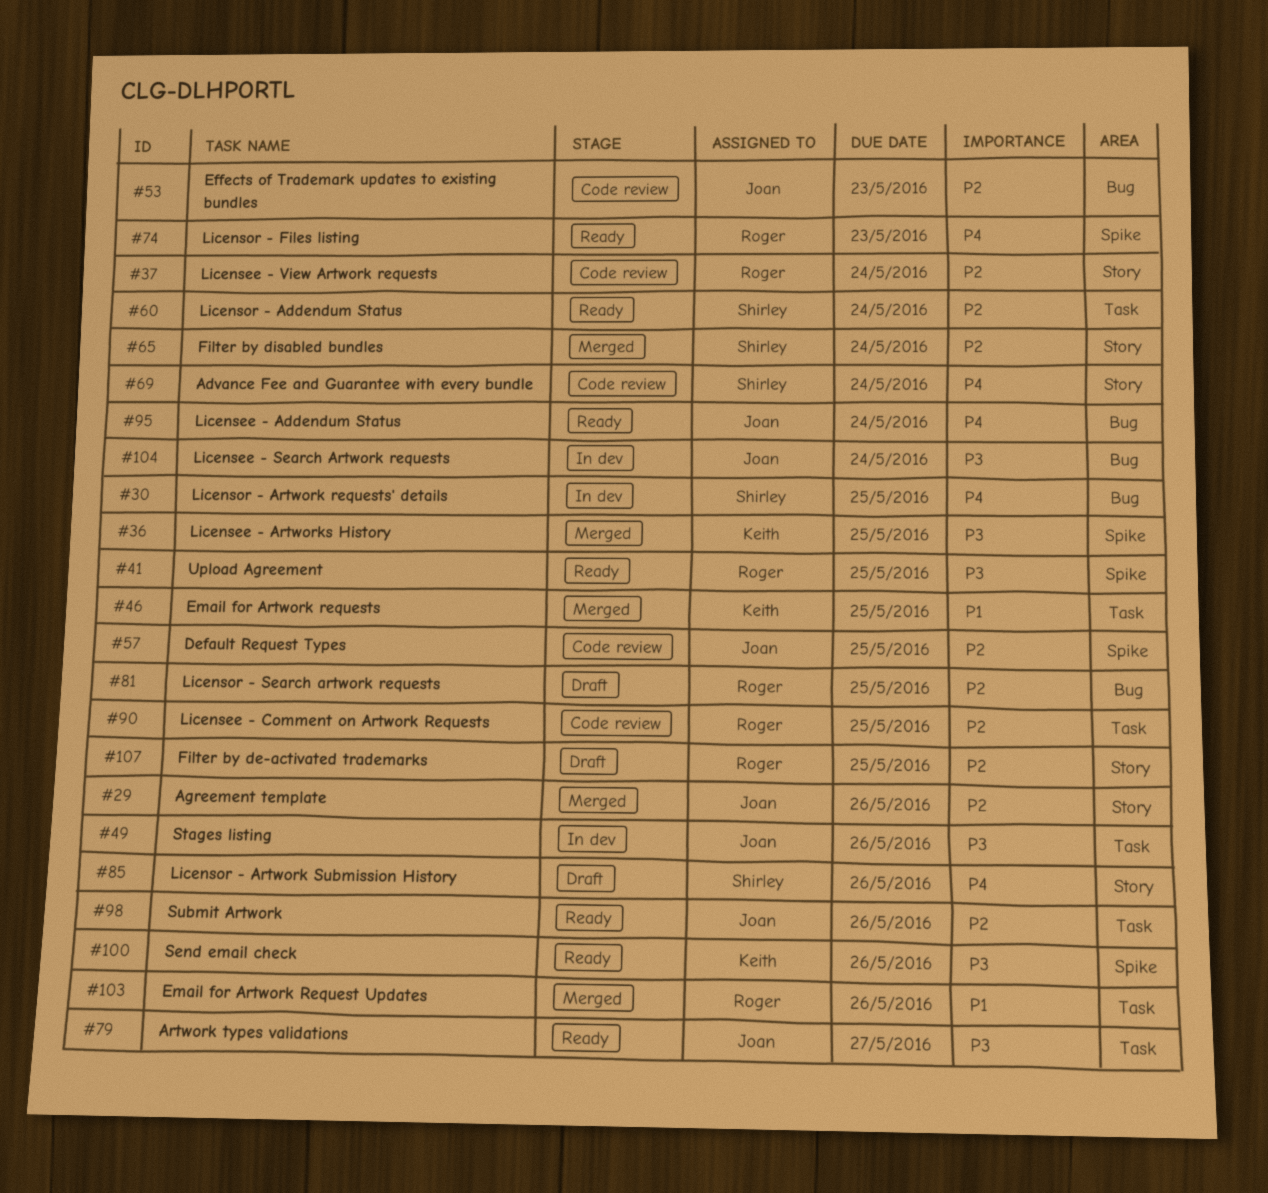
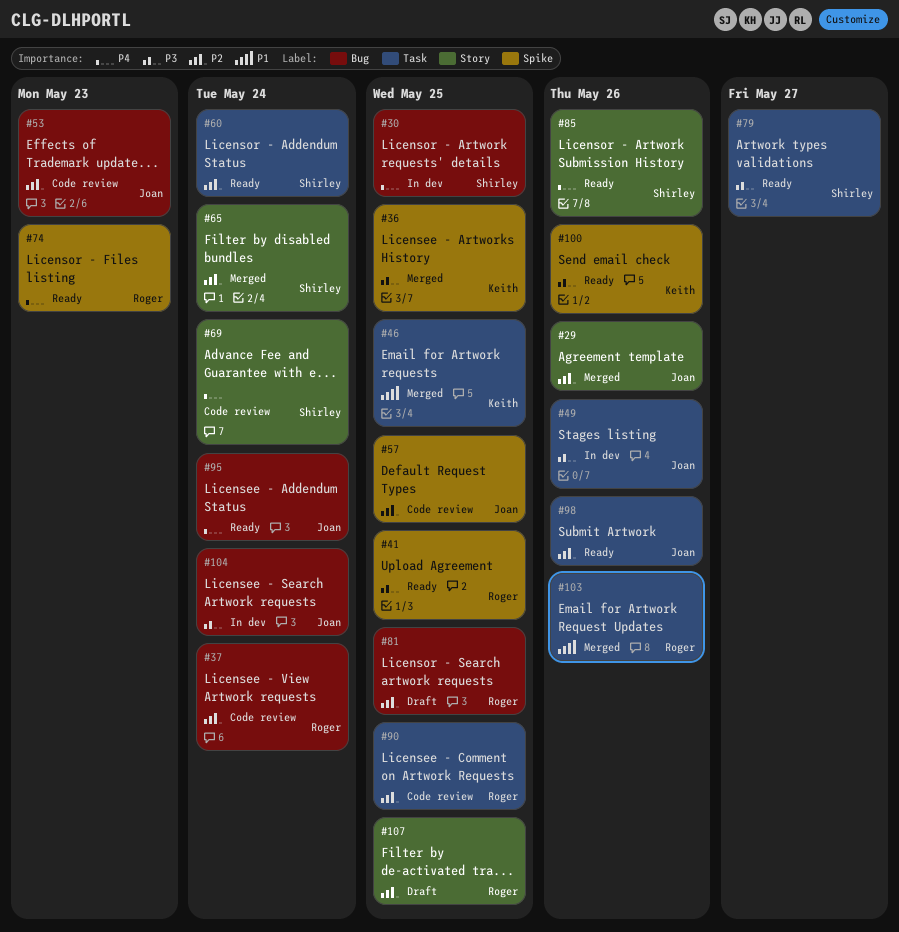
#37, label: Story -> Bug
#79, owner: Joan -> Shirley
#85, status: Draft -> Ready

